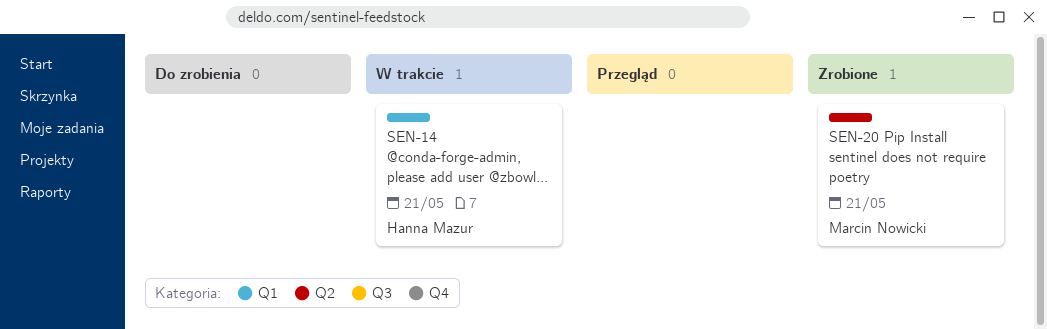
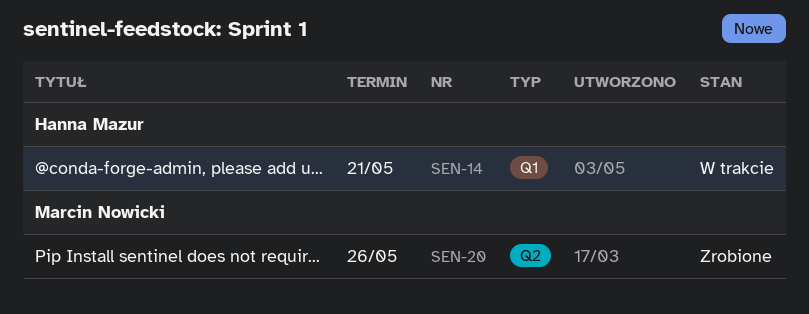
SEN-20, due: May 21 -> May 26

